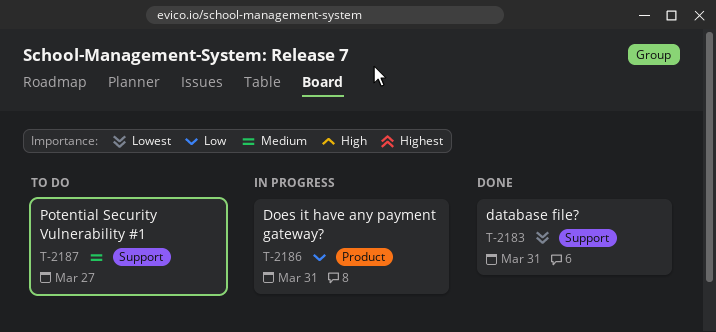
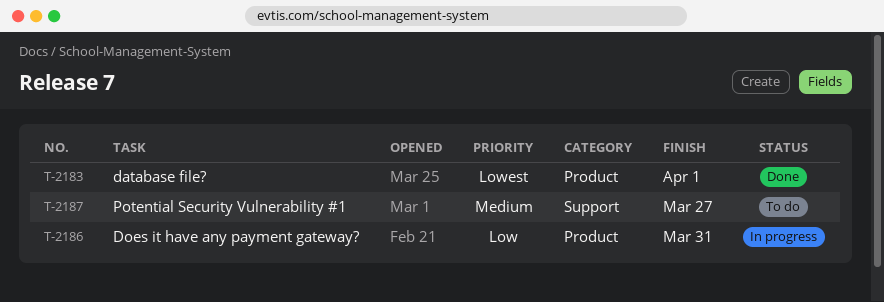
T-2183, label: Support -> Product
T-2183, due: Mar 31 -> Apr 1

